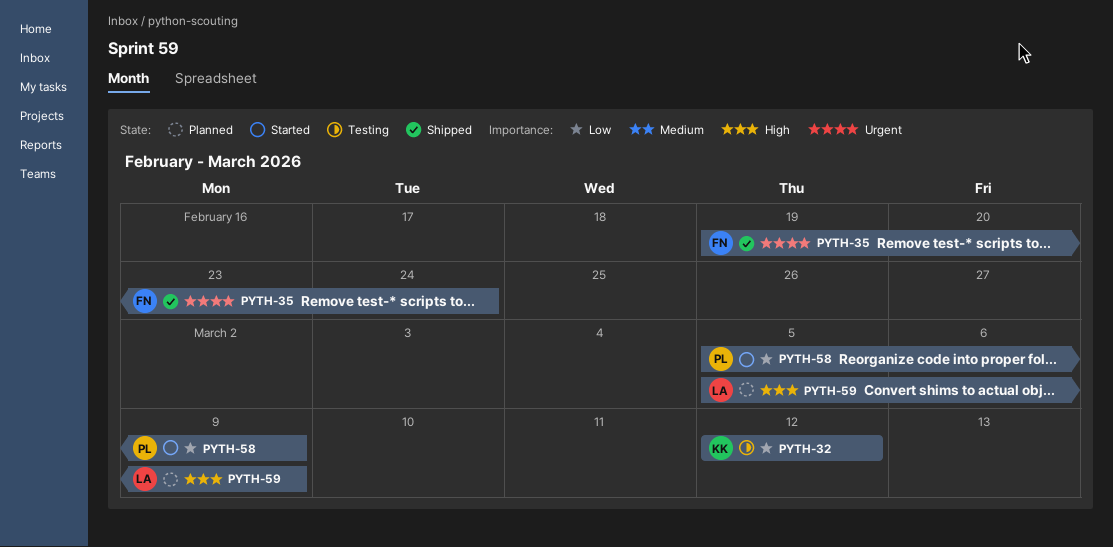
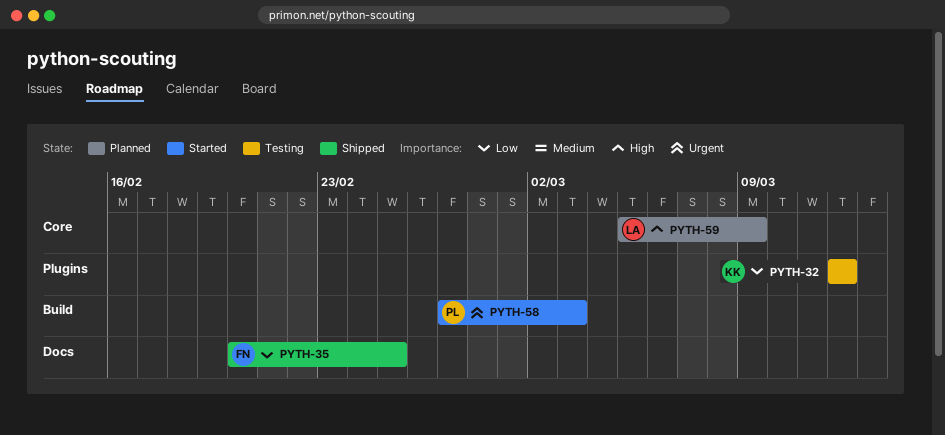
PYTH-35, priority: Urgent -> Low
PYTH-35, start: Feb 19 -> Feb 20
PYTH-35, due: Feb 24 -> Feb 25
PYTH-58, priority: Low -> Urgent
PYTH-58, start: Mar 5 -> Feb 27
PYTH-58, due: Mar 9 -> Mar 3

